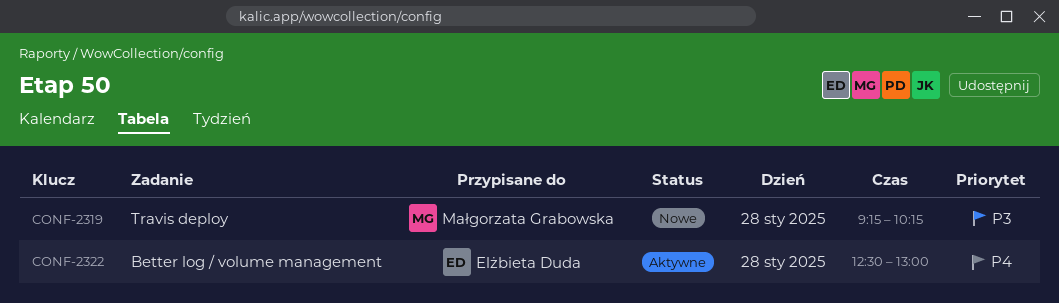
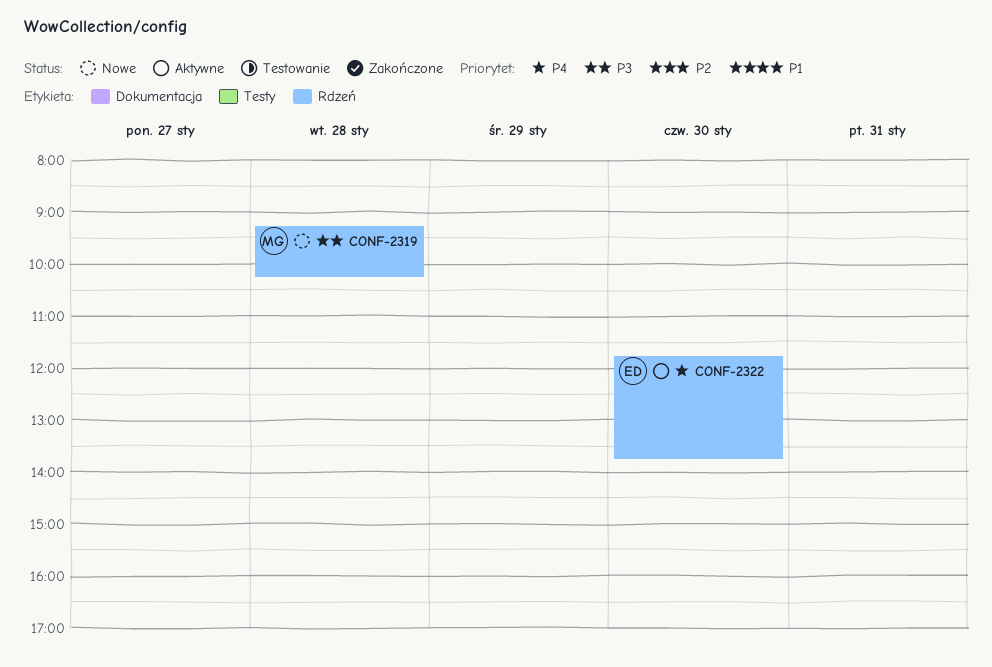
CONF-2322, day: Jan 28 -> Jan 30
CONF-2322, begins: 12:30 -> 11:45
CONF-2322, ends: 13:00 -> 13:45

